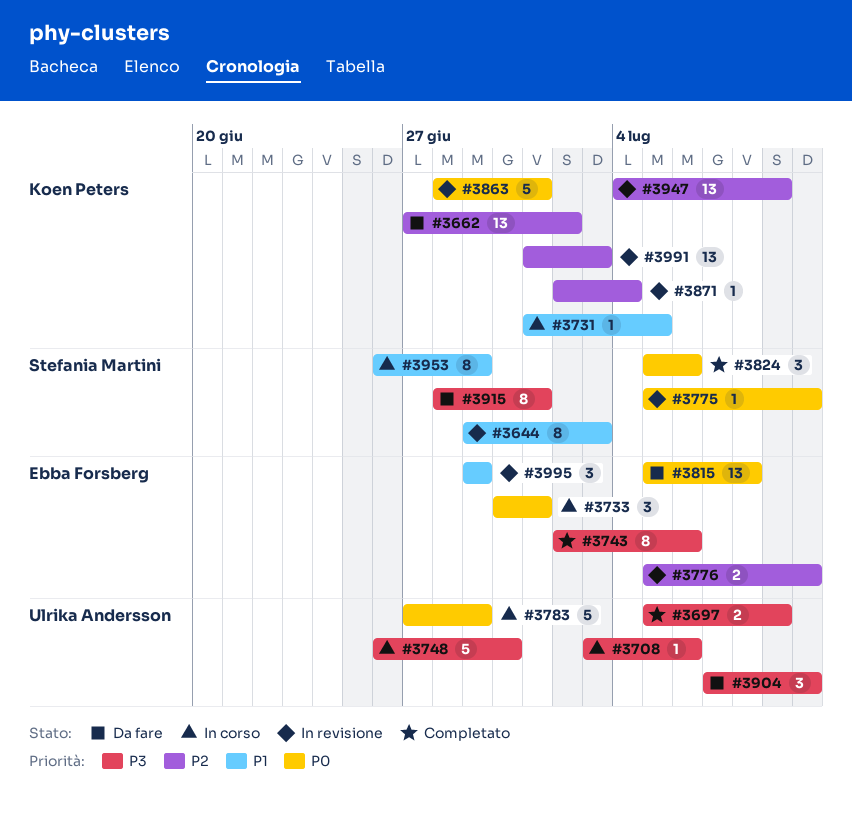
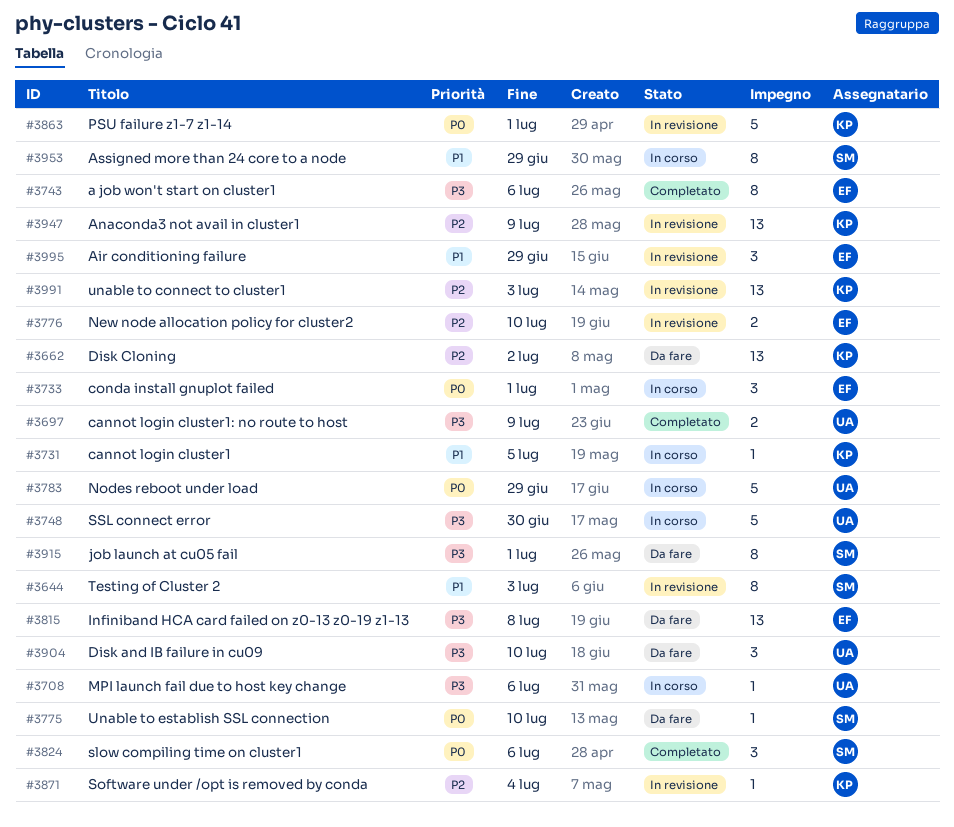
#3775, status: In revisione -> Da fare
#3815, priority: P0 -> P3

